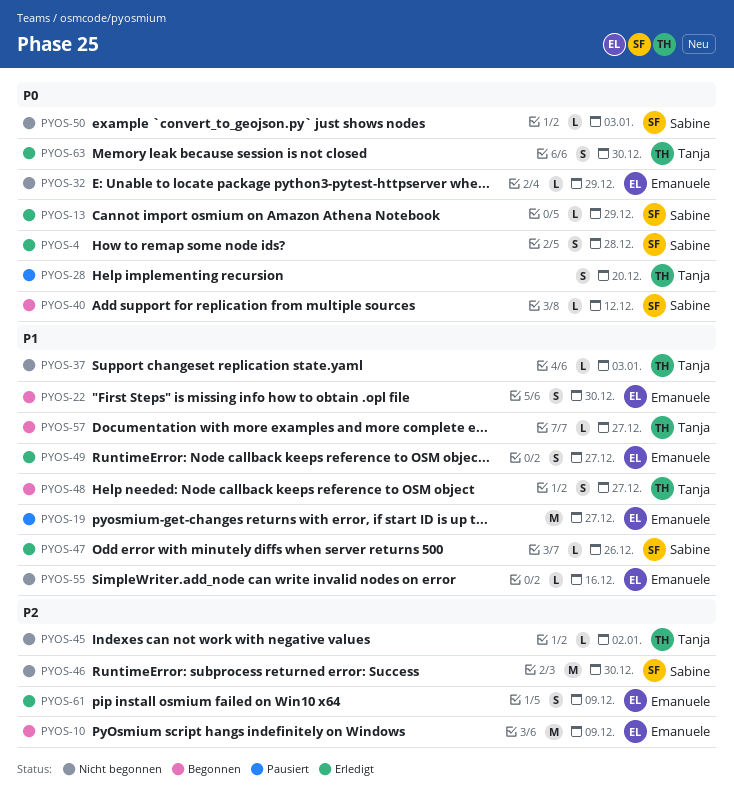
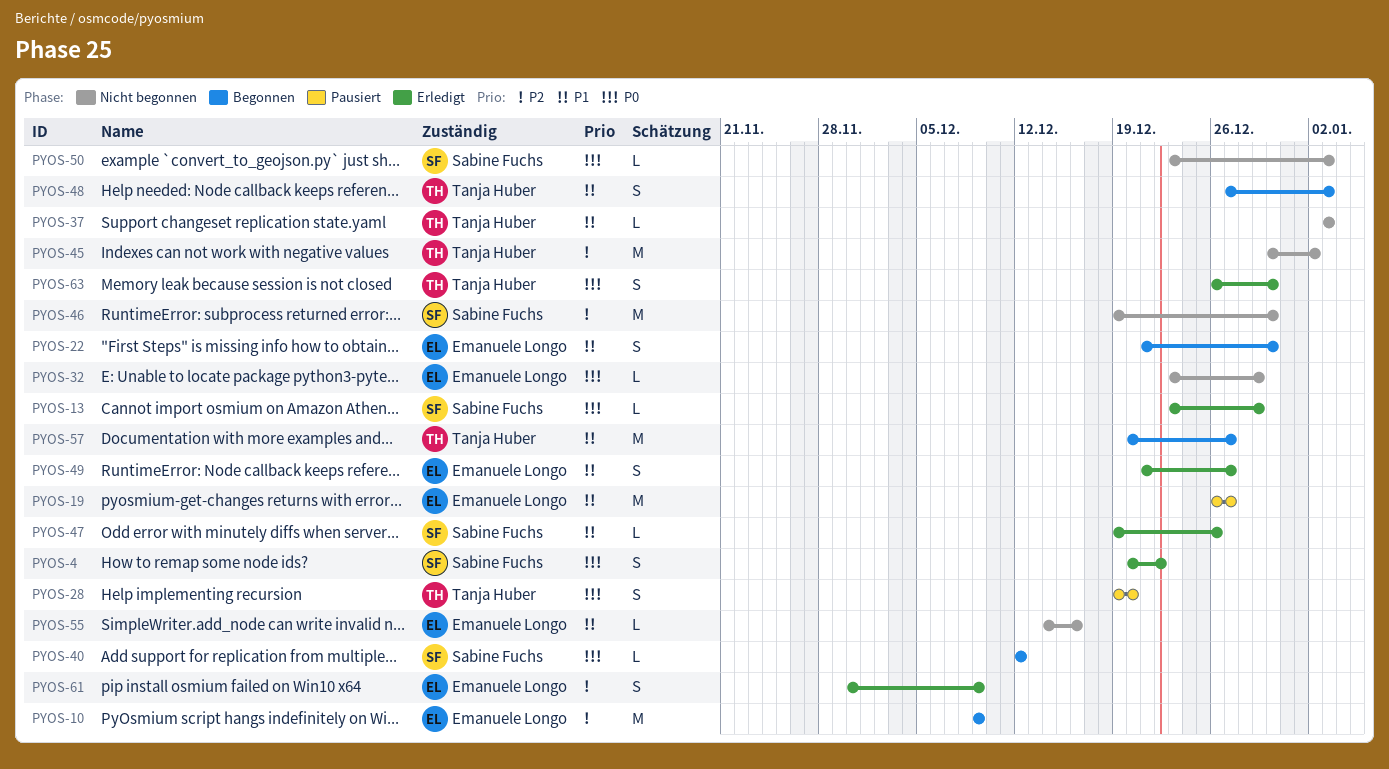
PYOS-4, due: Dec 28 -> Dec 22
PYOS-45, estimate: L -> M
PYOS-48, due: Dec 27 -> Jan 3
PYOS-57, estimate: L -> M

